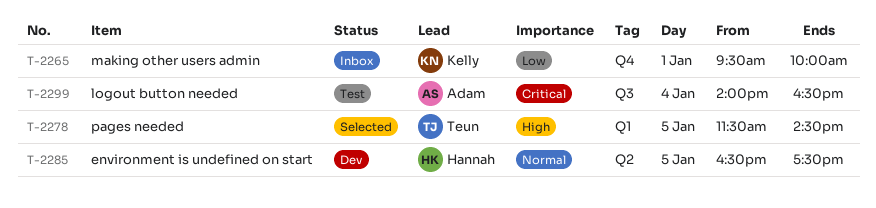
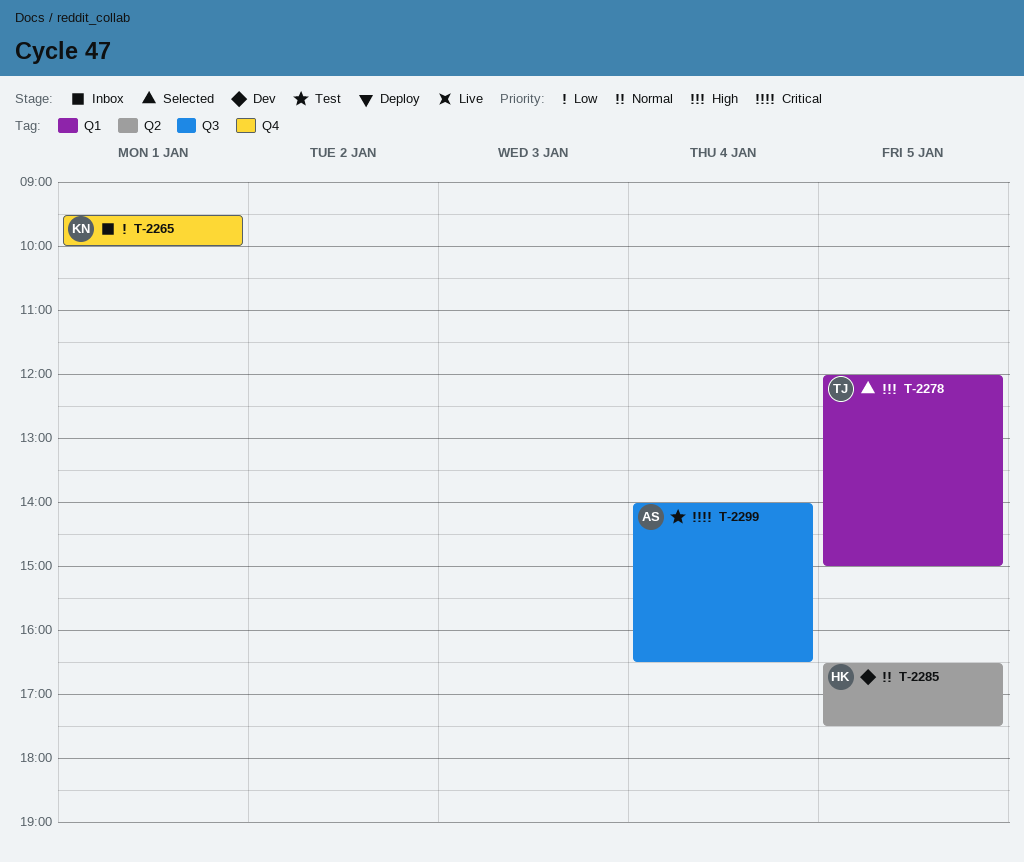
T-2278, begins: 11:30 -> 12:00
T-2278, ends: 14:30 -> 15:00

